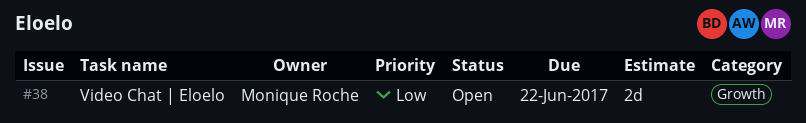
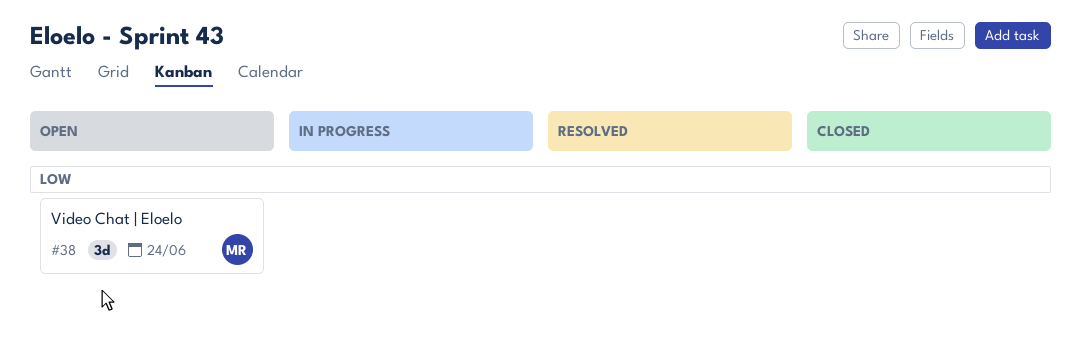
#38, estimate: 2d -> 3d
#38, due: Jun 22 -> Jun 24

